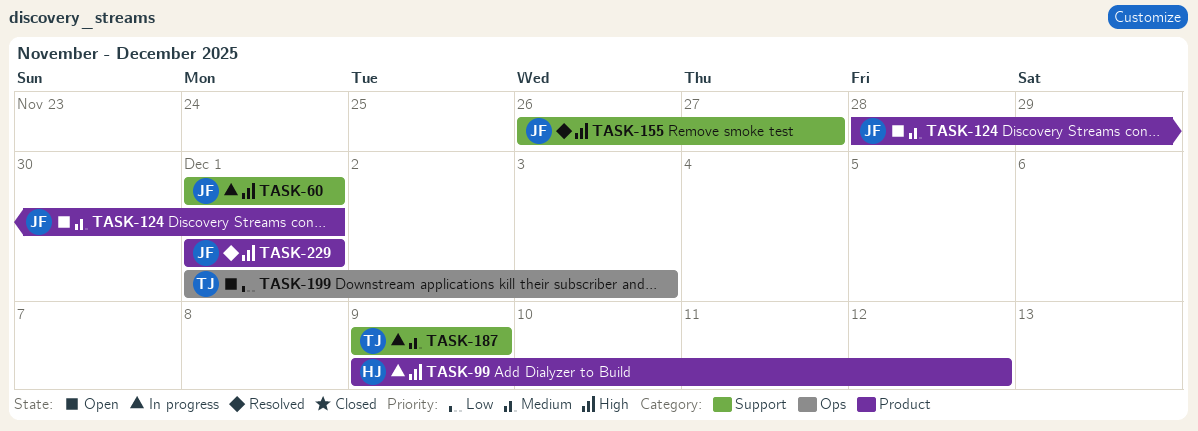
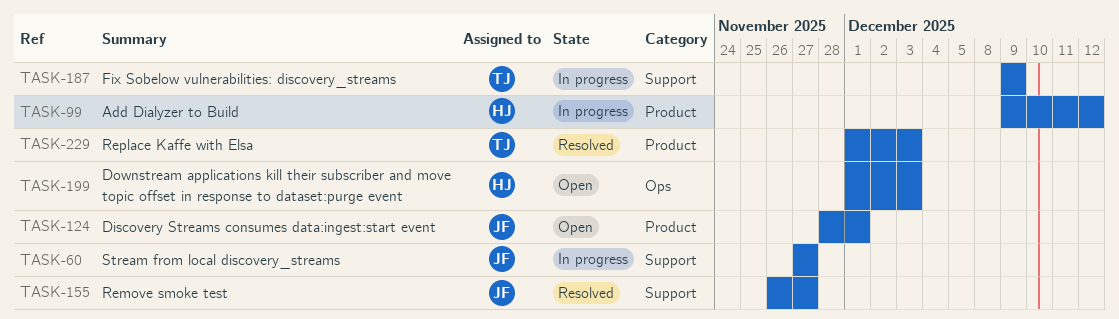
TASK-60, start: Dec 1 -> Nov 27
TASK-60, due: Dec 1 -> Nov 27
TASK-199, owner: TJ -> HJ
TASK-229, owner: JF -> TJ
TASK-229, due: Dec 1 -> Dec 3

